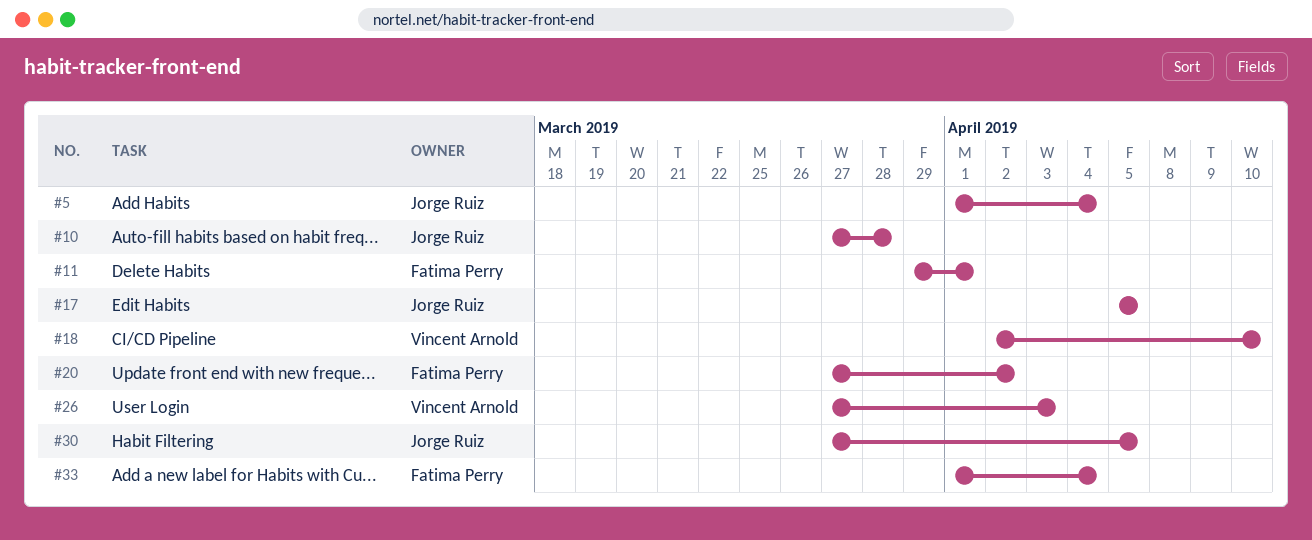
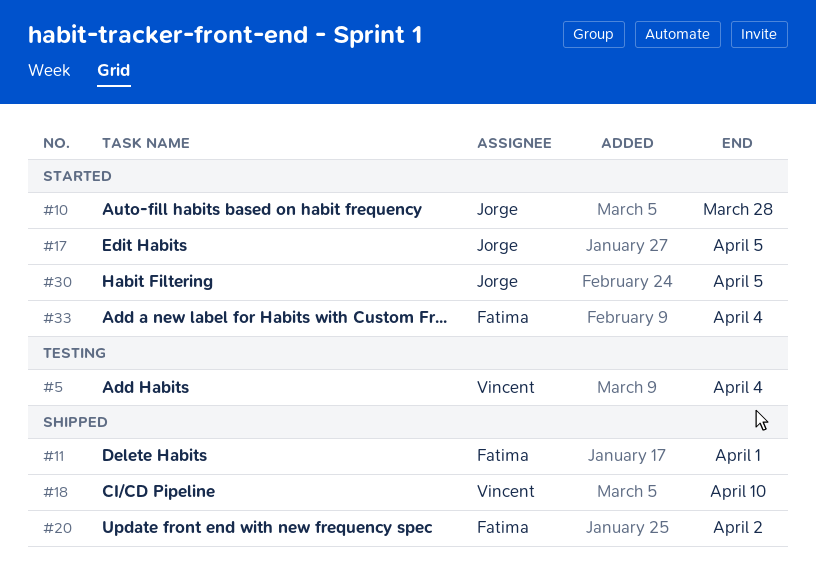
#5, owner: Jorge Ruiz -> Vincent Arnold
#26: present -> none

